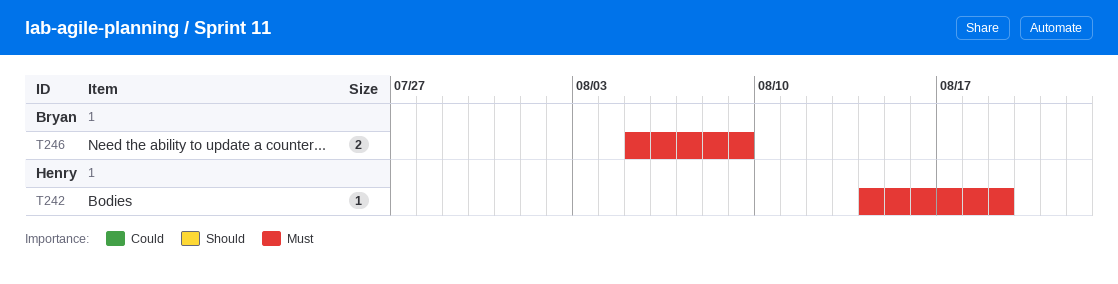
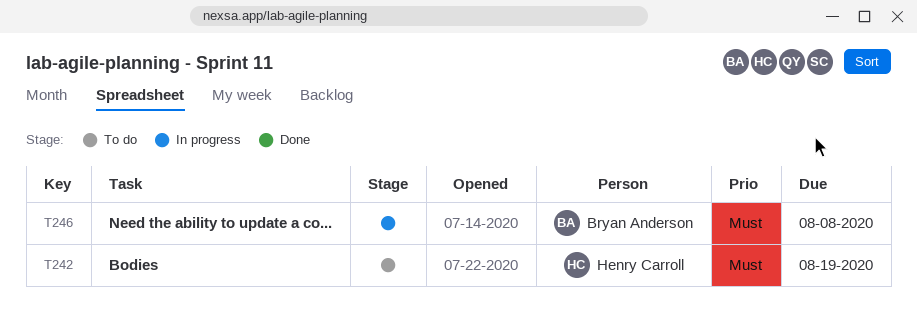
T246, due: Aug 9 -> Aug 8

